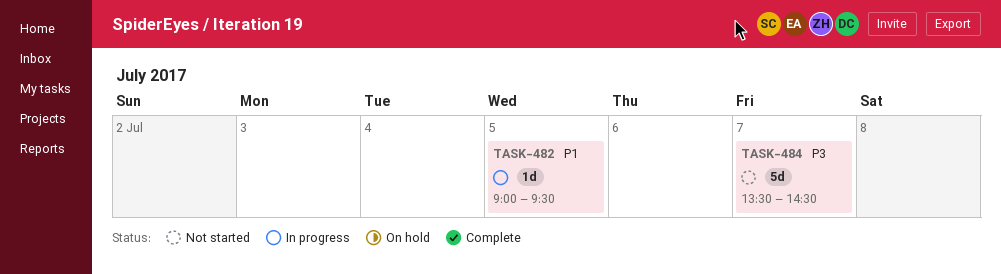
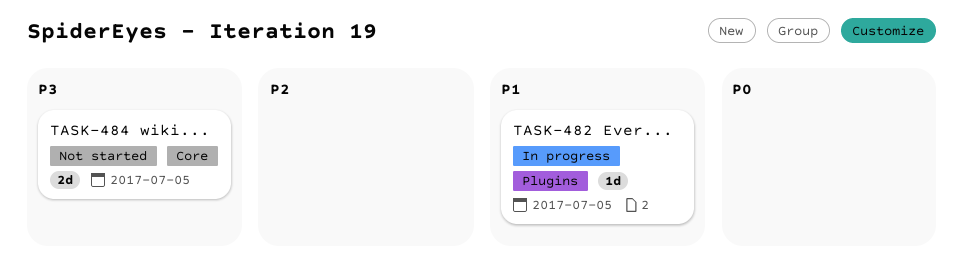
TASK-484, estimate: 5d -> 2d
TASK-484, day: Jul 7 -> Jul 5

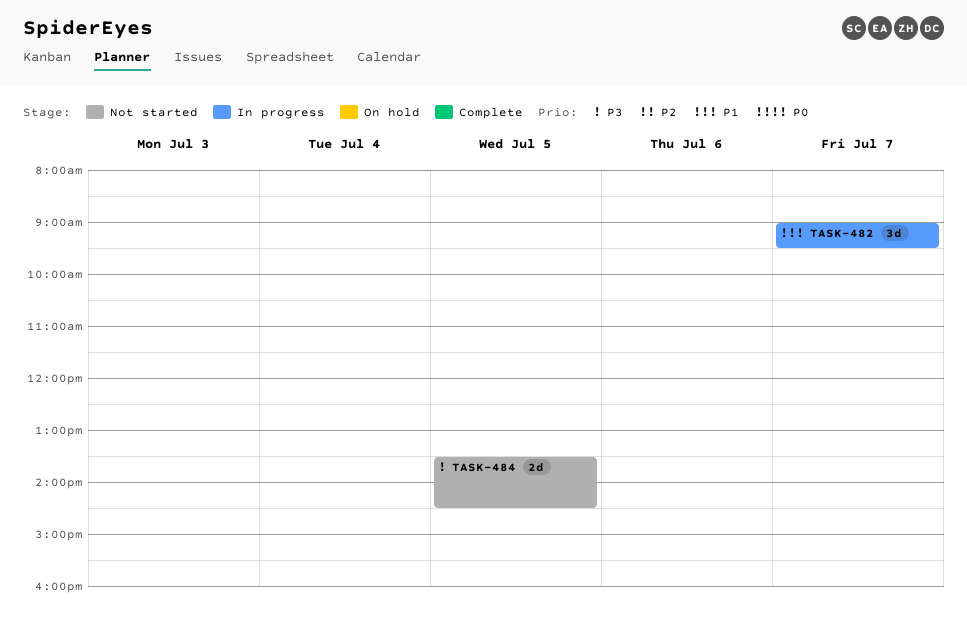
TASK-482, estimate: 1d -> 3d
TASK-482, day: Jul 5 -> Jul 7

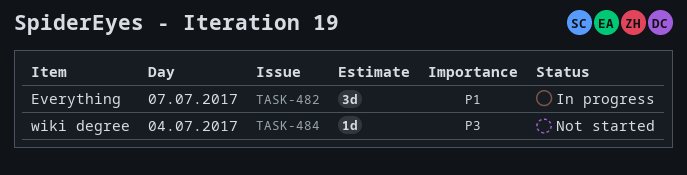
TASK-484, estimate: 2d -> 1d
TASK-484, day: Jul 5 -> Jul 4

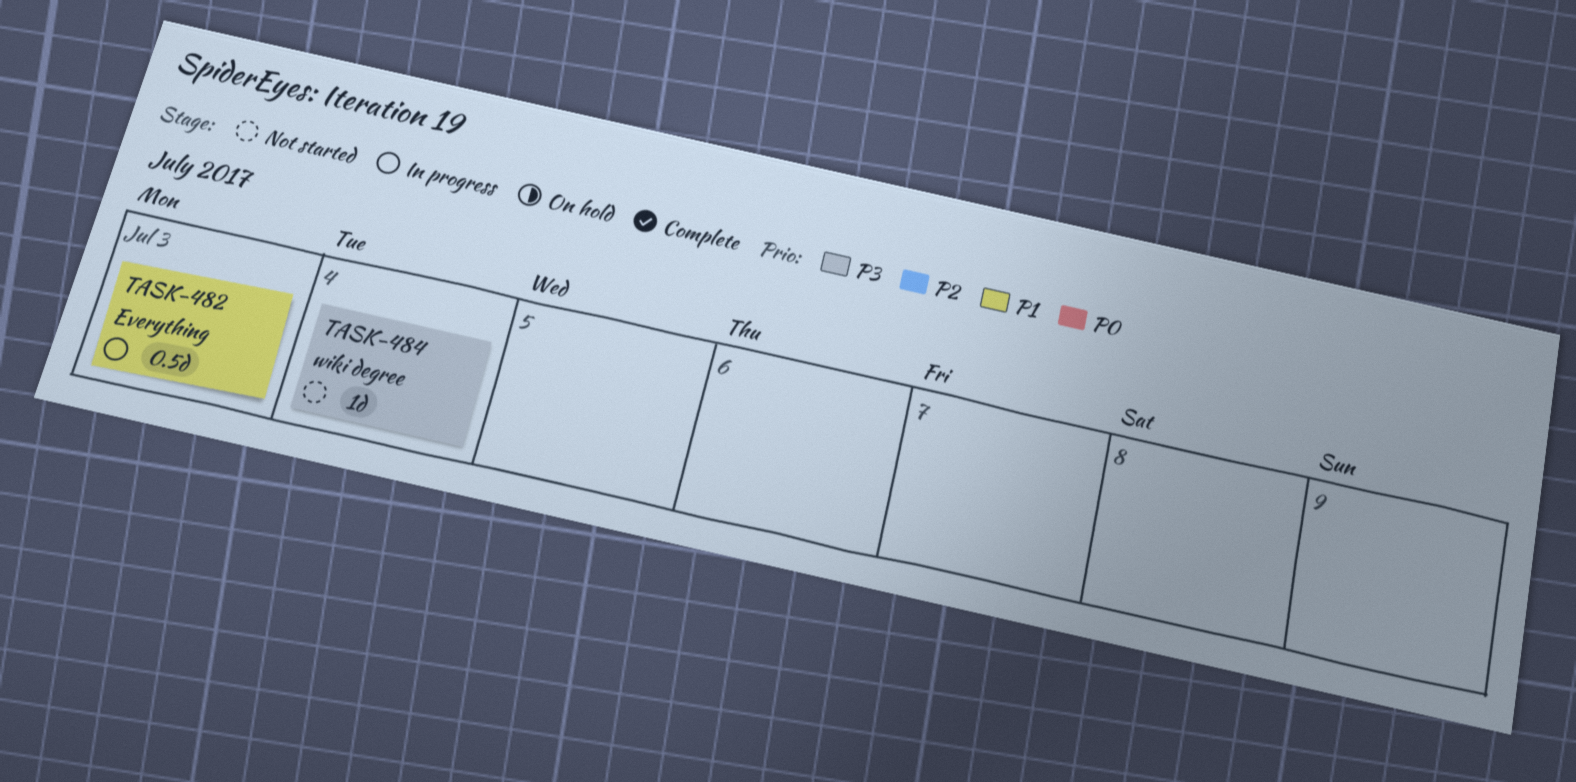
TASK-482, estimate: 3d -> 0.5d
TASK-482, day: Jul 7 -> Jul 3

